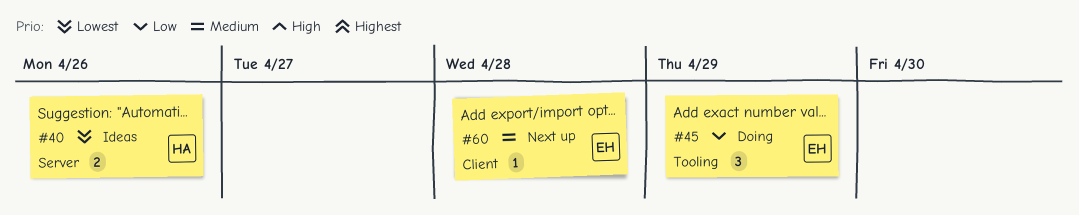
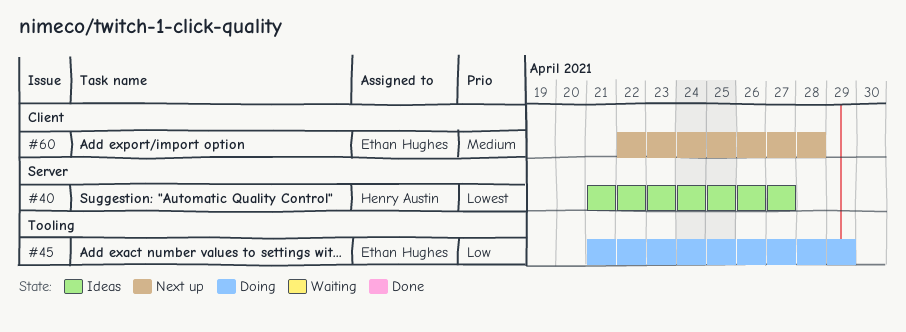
#40, due: Apr 26 -> Apr 27

